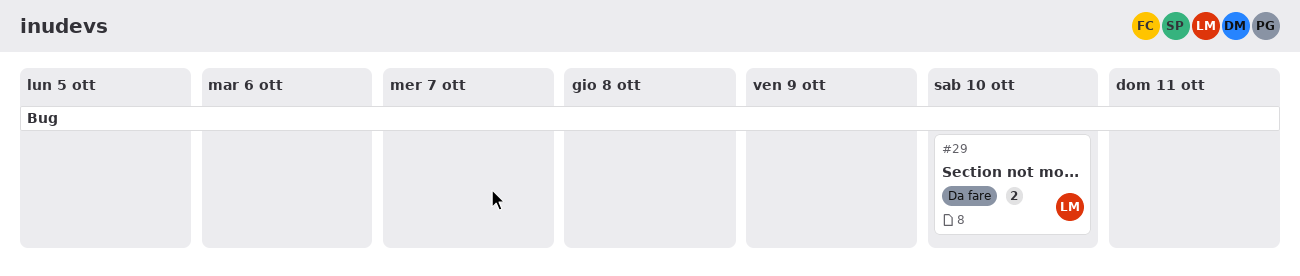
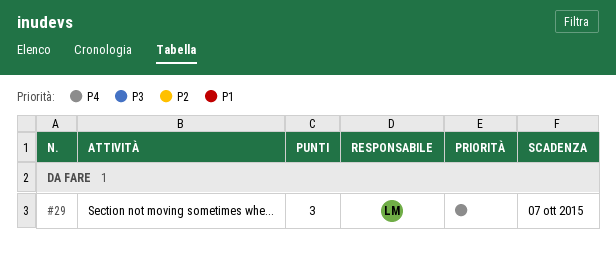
#29, estimate: 2 -> 3
#29, due: Oct 10 -> Oct 7

